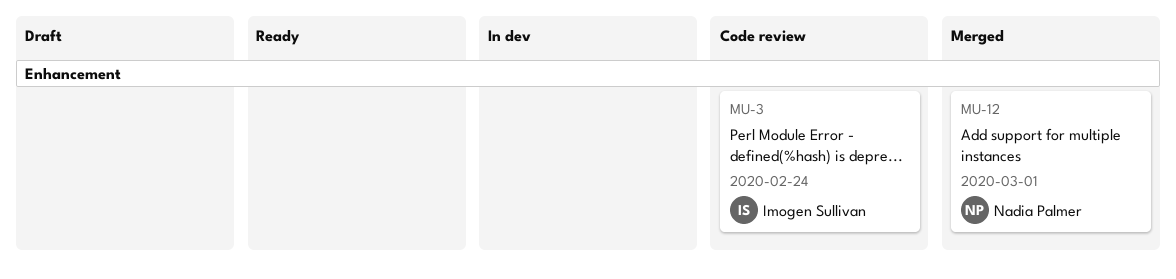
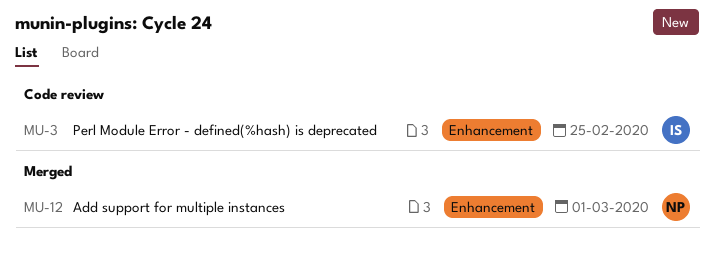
MU-3, due: Feb 24 -> Feb 25

